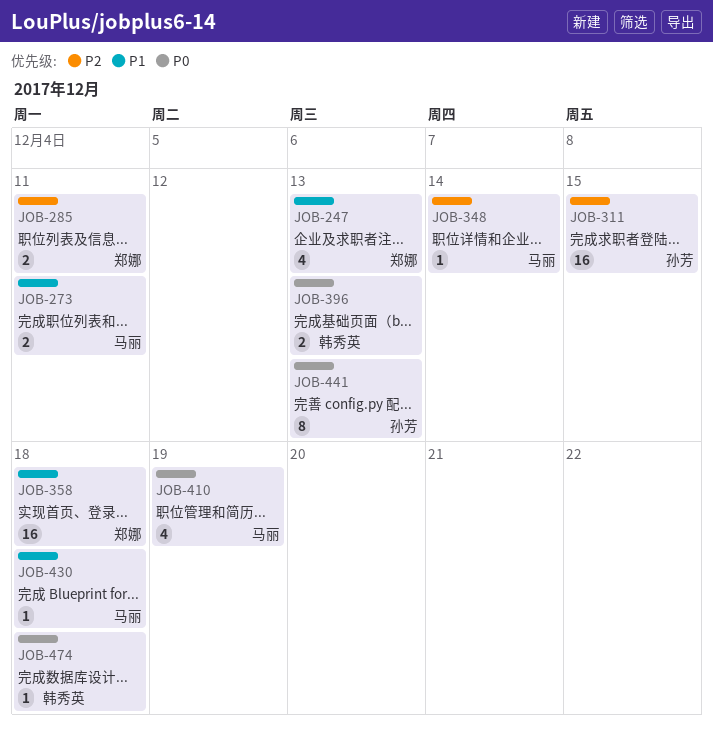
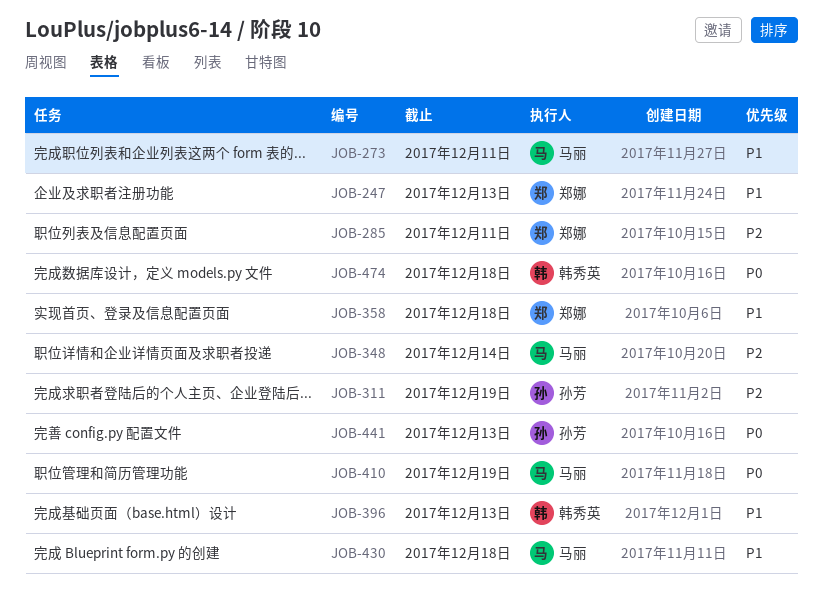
JOB-311, due: Dec 15 -> Dec 19
JOB-396, priority: P0 -> P1

